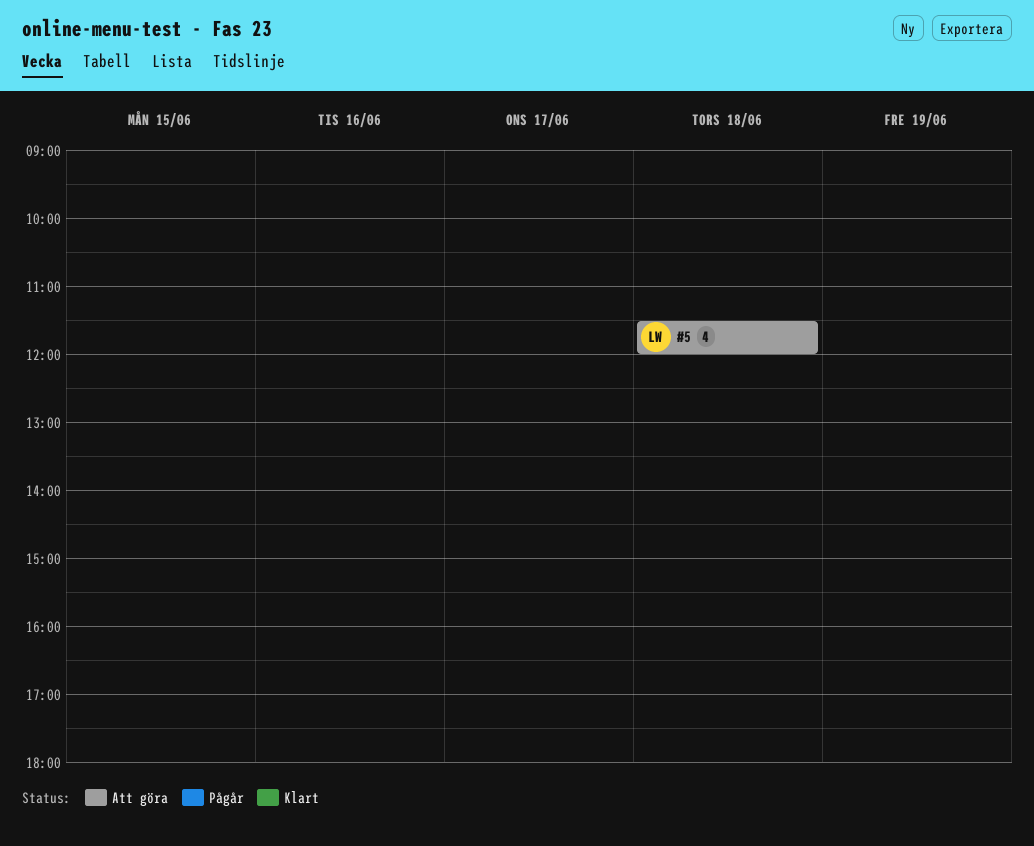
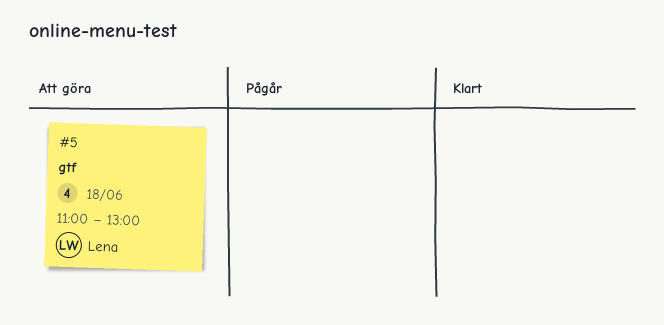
#5, begins: 11:30 -> 11:00
#5, ends: 12:00 -> 13:00

